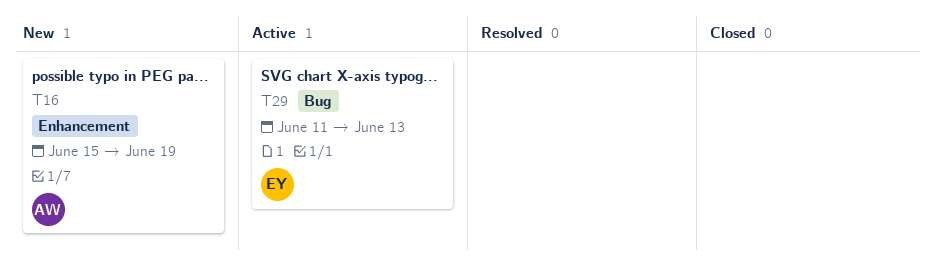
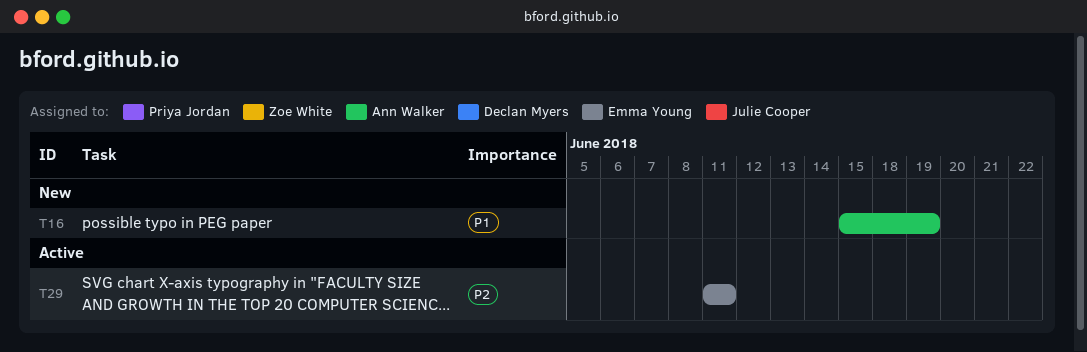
T29, due: Jun 13 -> Jun 11

